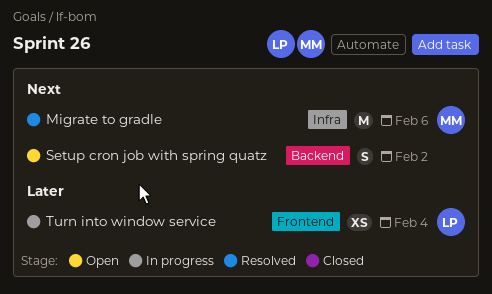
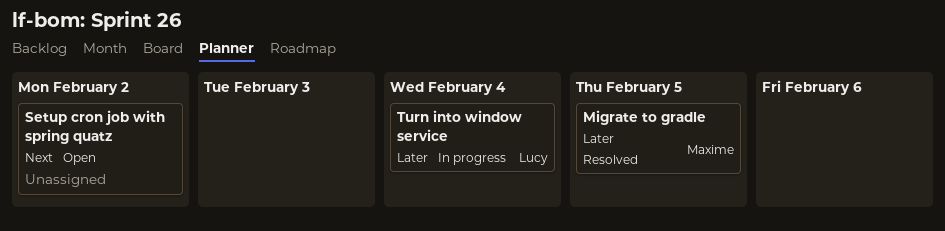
Migrate to gradle, priority: Next -> Later
Migrate to gradle, due: Feb 6 -> Feb 5

